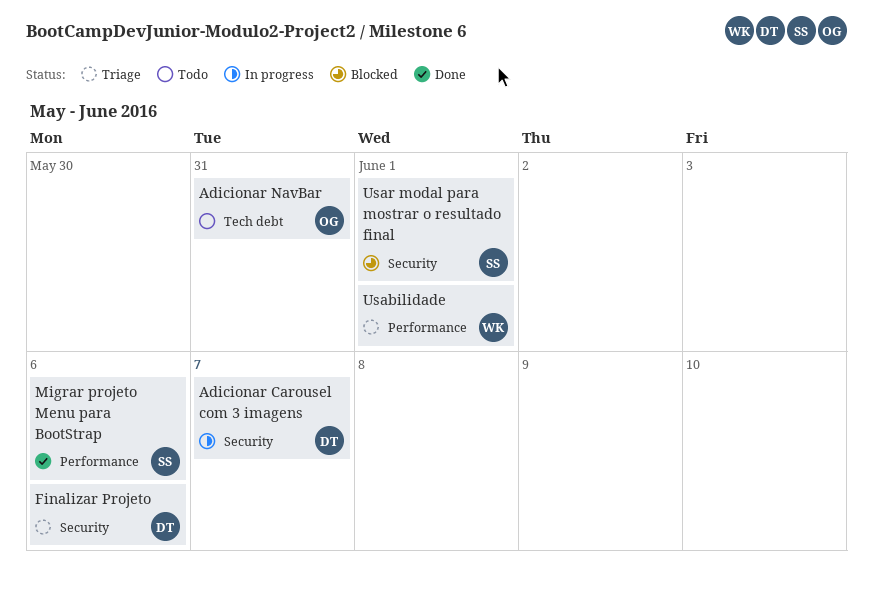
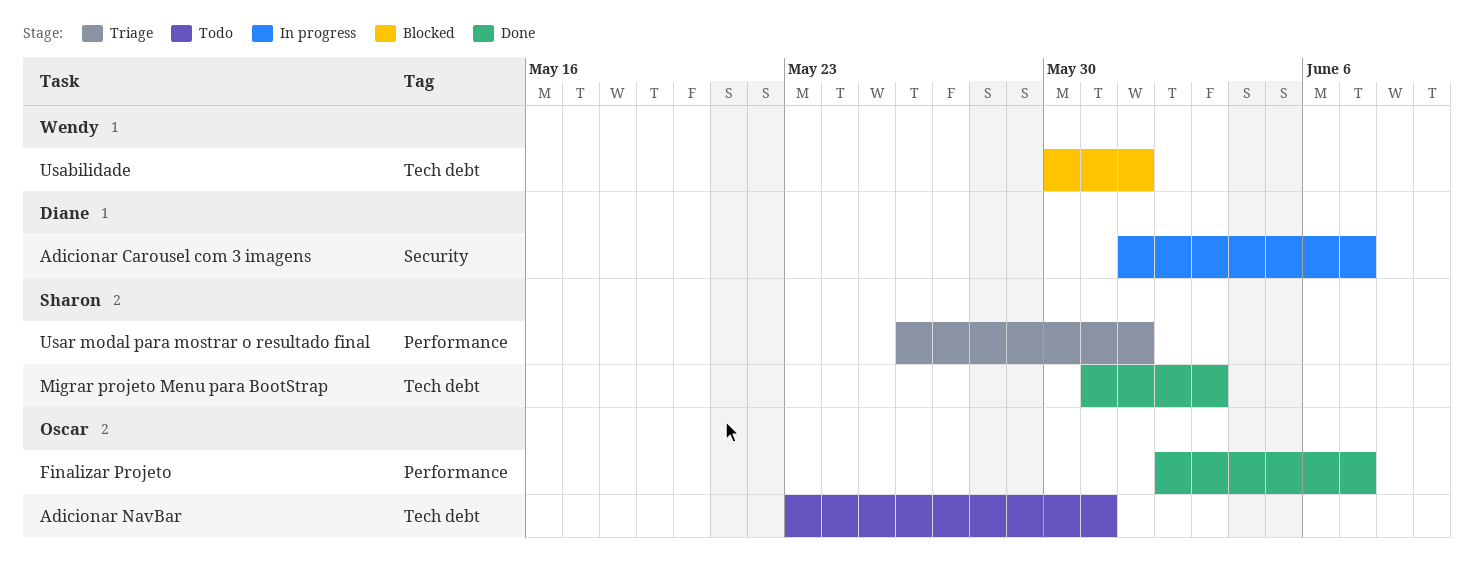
Finalizar Projeto, status: Triage -> Done
Finalizar Projeto, owner: Diane -> Oscar
Finalizar Projeto, label: Security -> Performance
Finalizar Projeto, due: Jun 6 -> Jun 7
Migrar projeto Menu para BootStrap, label: Performance -> Tech debt
Migrar projeto Menu para BootStrap, due: Jun 6 -> Jun 3
Usabilidade, status: Triage -> Blocked
Usabilidade, label: Performance -> Tech debt
Usar modal para mostrar o resultado final, status: Blocked -> Triage
Usar modal para mostrar o resultado final, label: Security -> Performance

